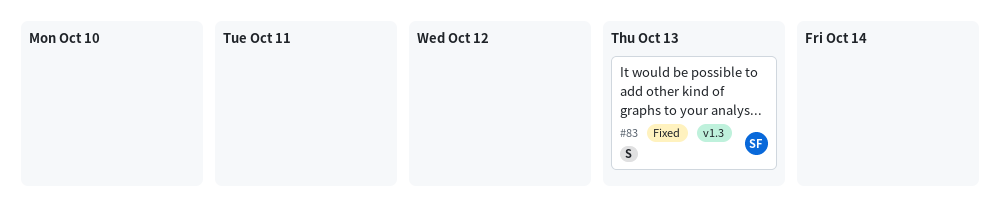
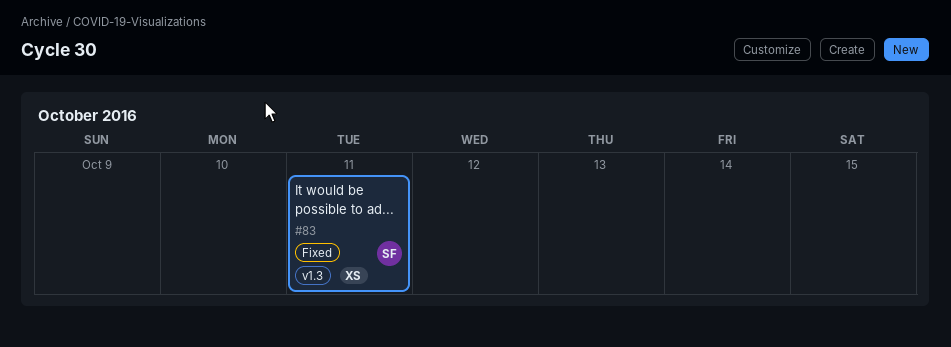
#83, estimate: S -> XS
#83, due: Oct 13 -> Oct 11

